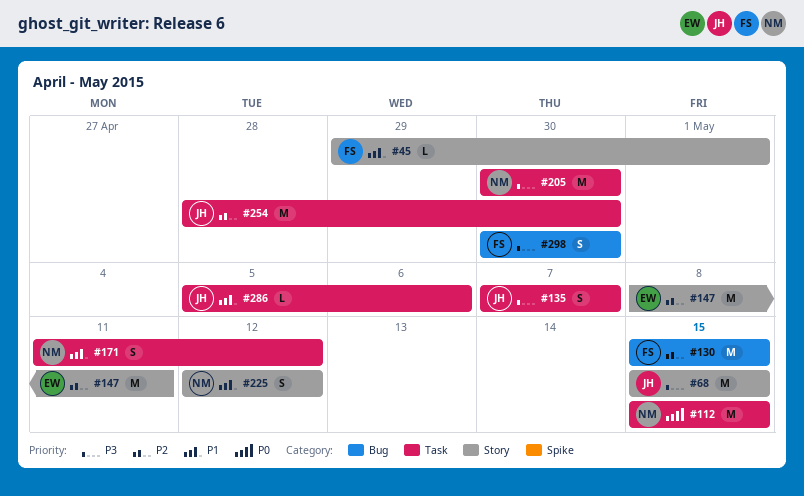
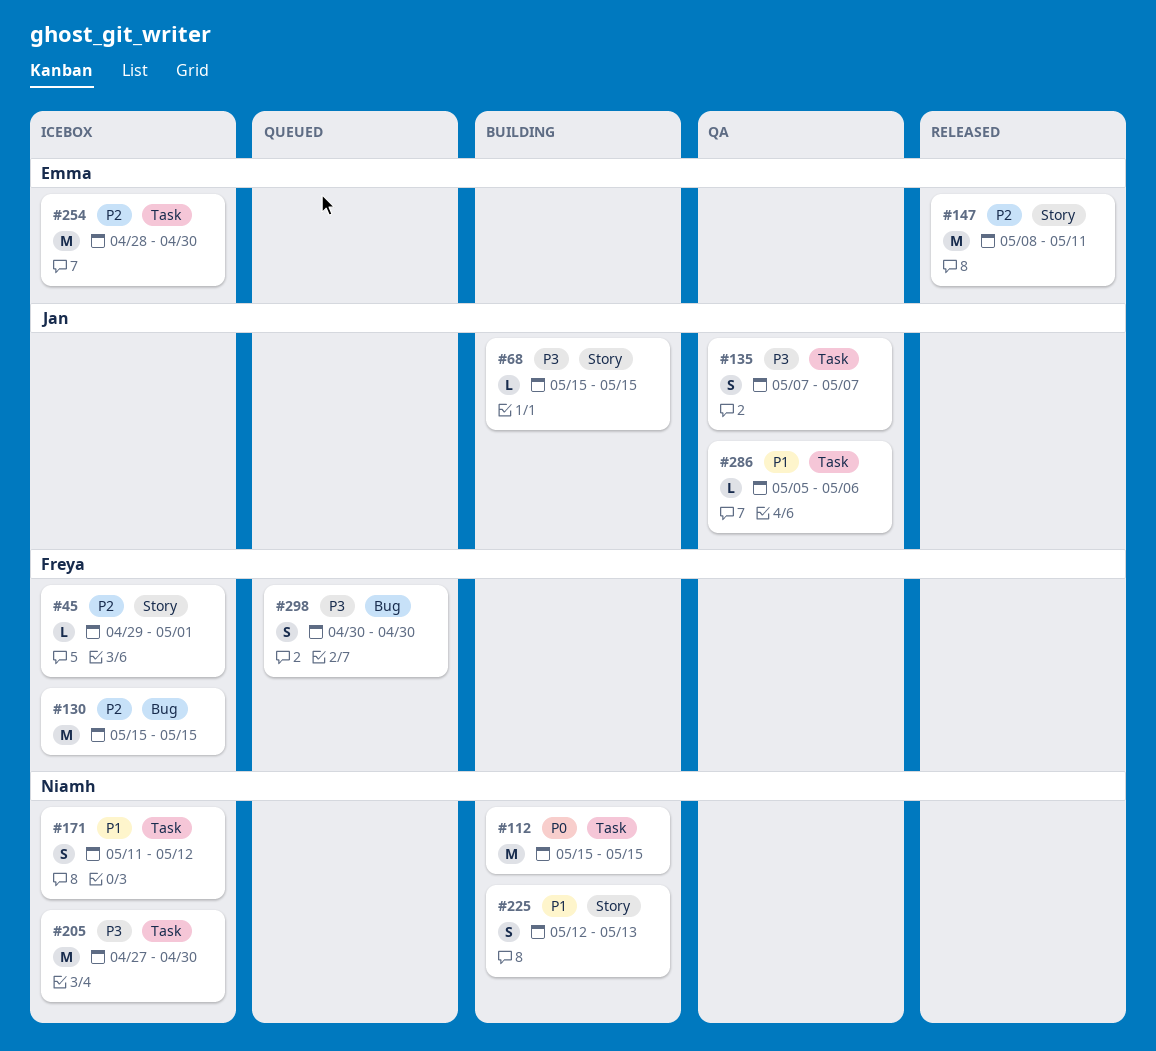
#45, priority: P1 -> P2
#68, estimate: M -> L
#205, start: Apr 30 -> Apr 27
#225, due: May 12 -> May 13
#254, owner: Jan -> Emma

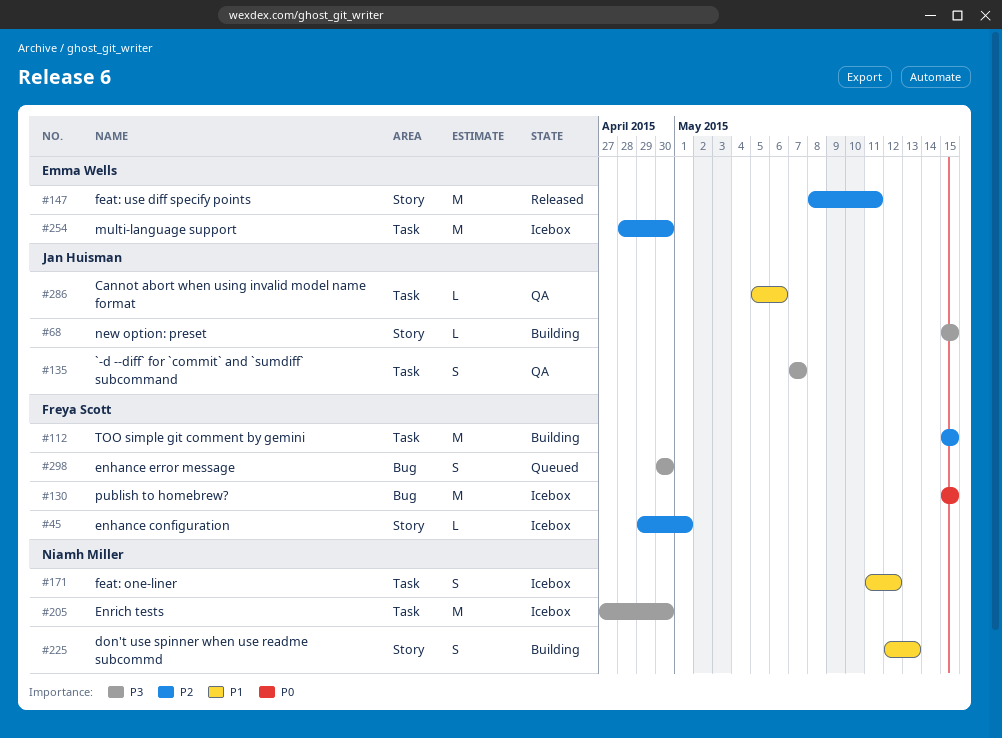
#112, owner: Niamh Miller -> Freya Scott
#112, priority: P0 -> P2
#130, priority: P2 -> P0

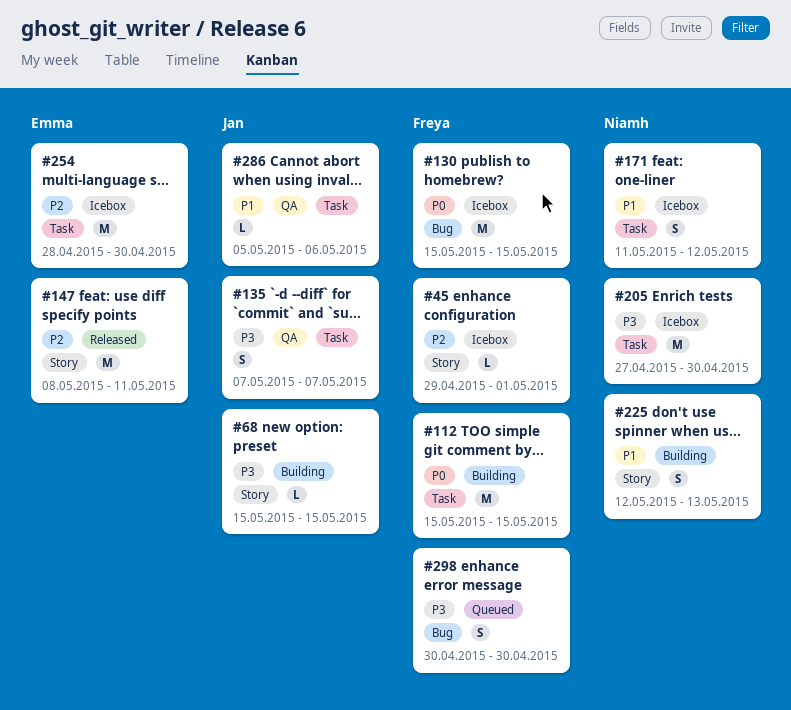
#112, priority: P2 -> P0

